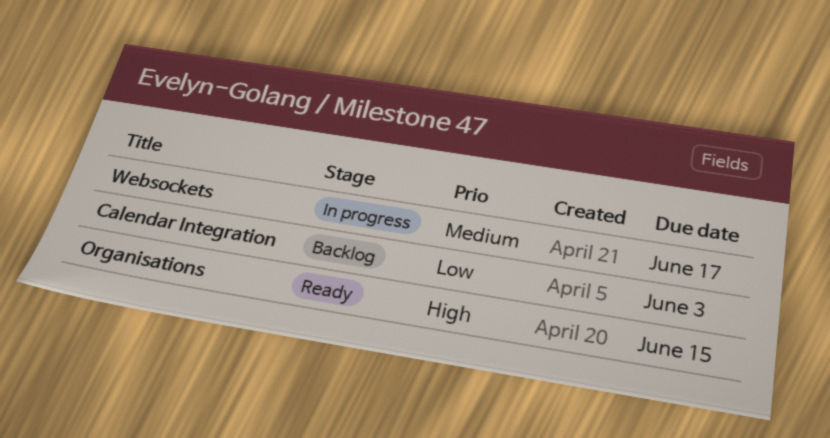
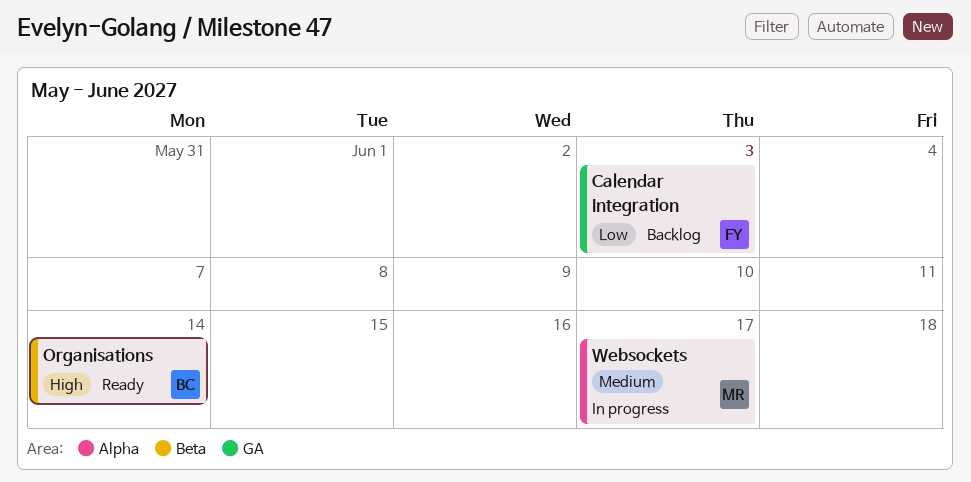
Organisations, due: Jun 15 -> Jun 14

